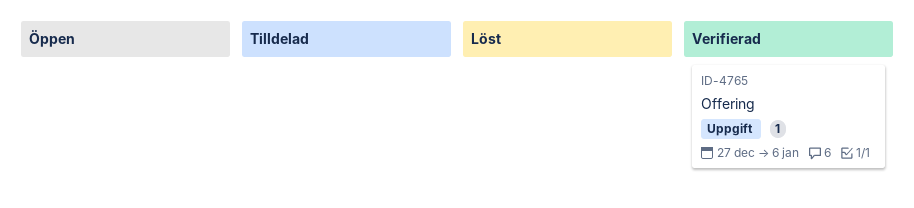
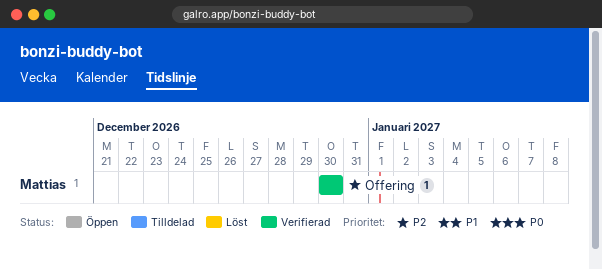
Offering, start: Dec 27 -> Dec 30
Offering, due: Jan 6 -> Dec 30

